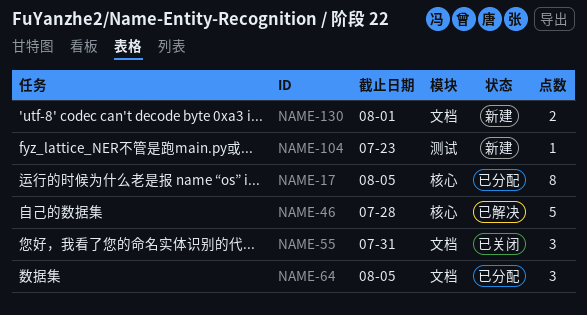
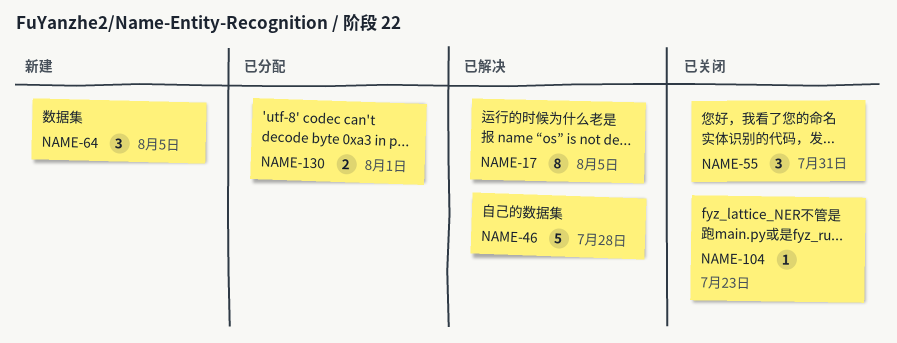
NAME-17, status: 已分配 -> 已解决
NAME-64, status: 已分配 -> 新建
NAME-104, status: 新建 -> 已关闭
NAME-130, status: 新建 -> 已分配

